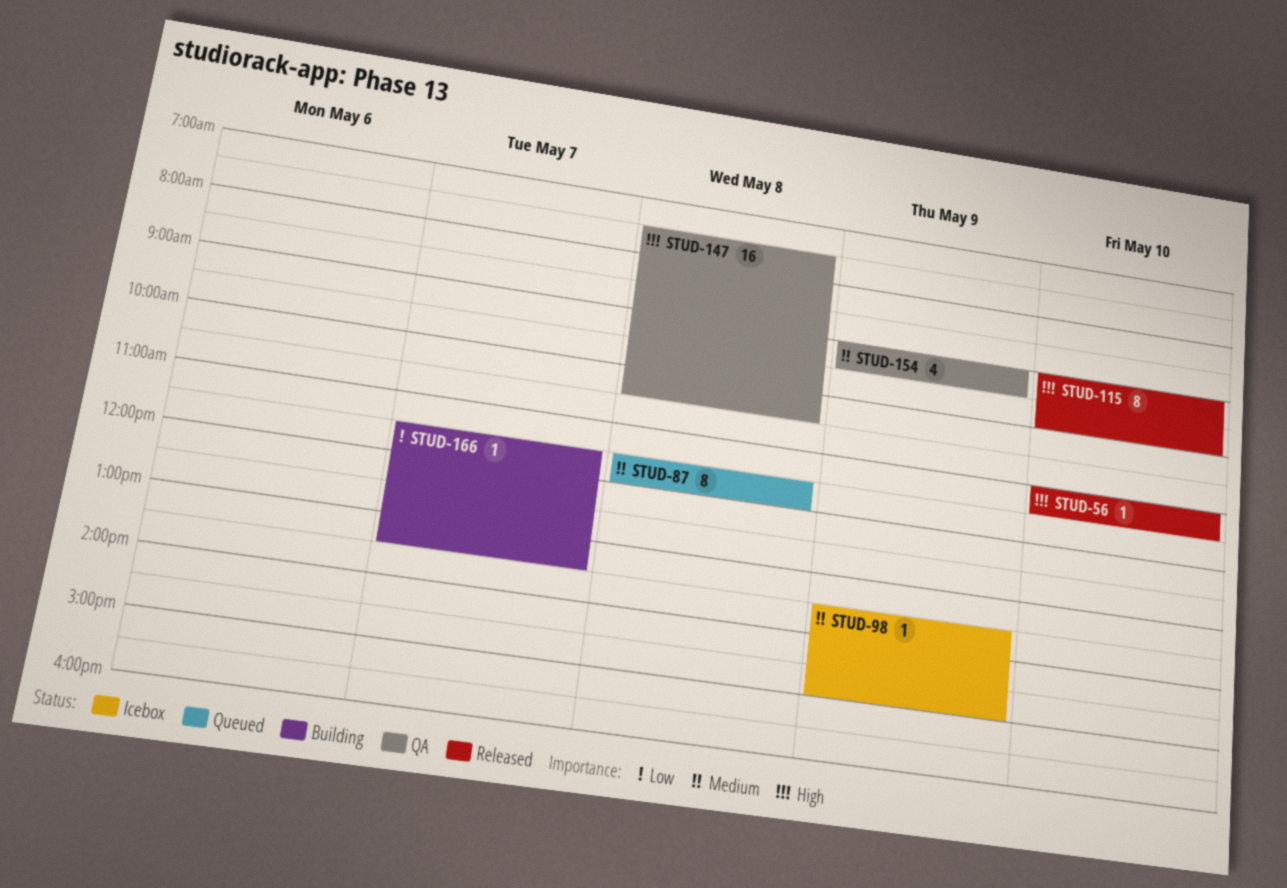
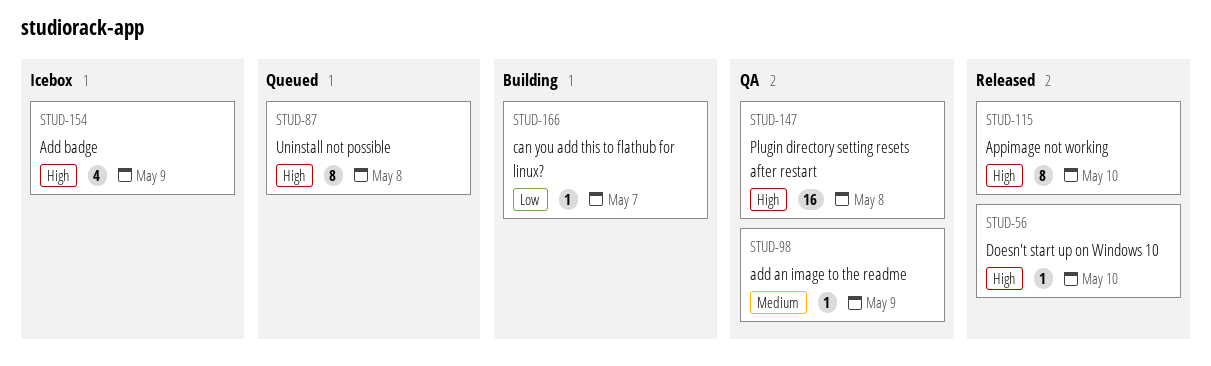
STUD-87, priority: Medium -> High
STUD-98, status: Icebox -> QA
STUD-154, status: QA -> Icebox
STUD-154, priority: Medium -> High

